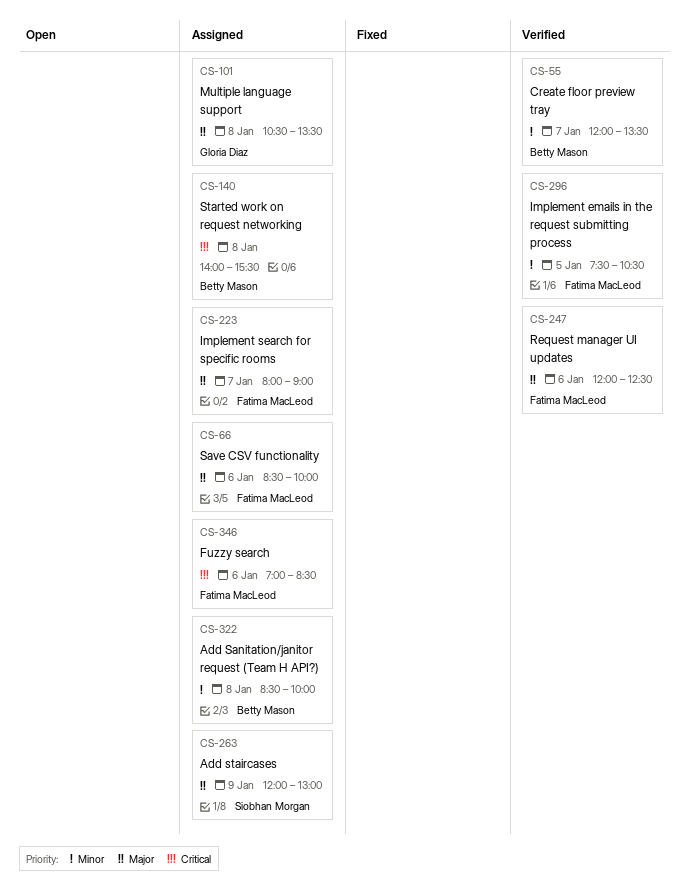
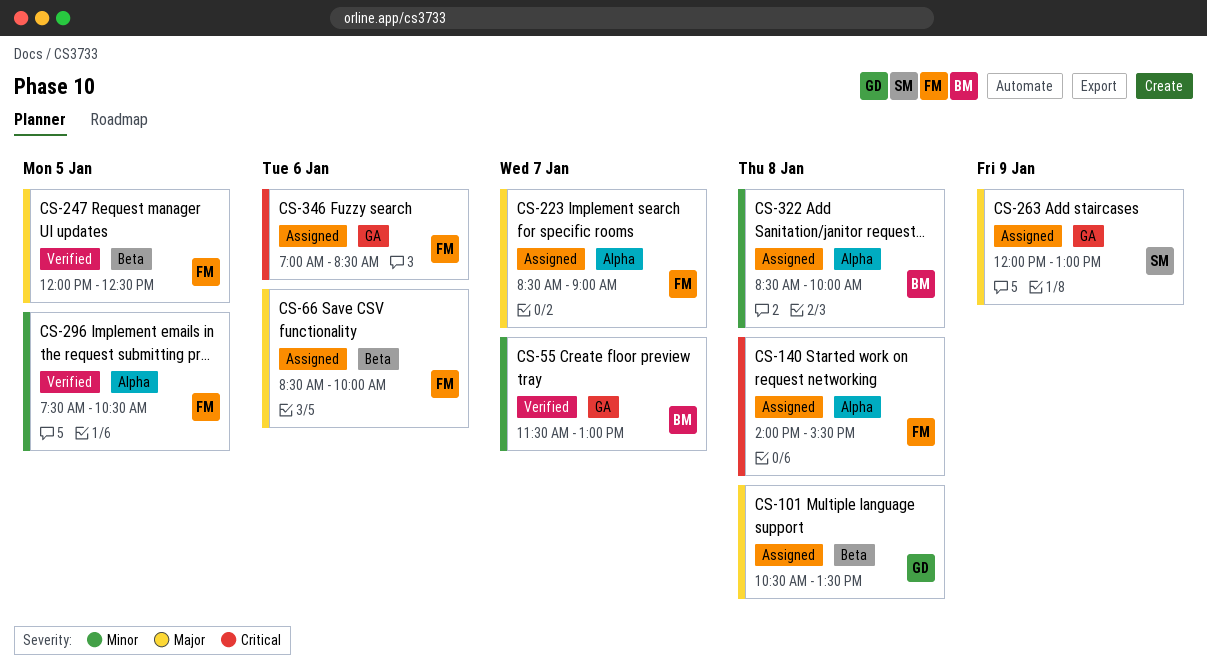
CS-55, begins: 12:00 -> 11:30
CS-55, ends: 13:30 -> 13:00
CS-140, owner: Betty Mason -> Fatima MacLeod
CS-223, begins: 08:00 -> 08:30
CS-247, day: Jan 6 -> Jan 5

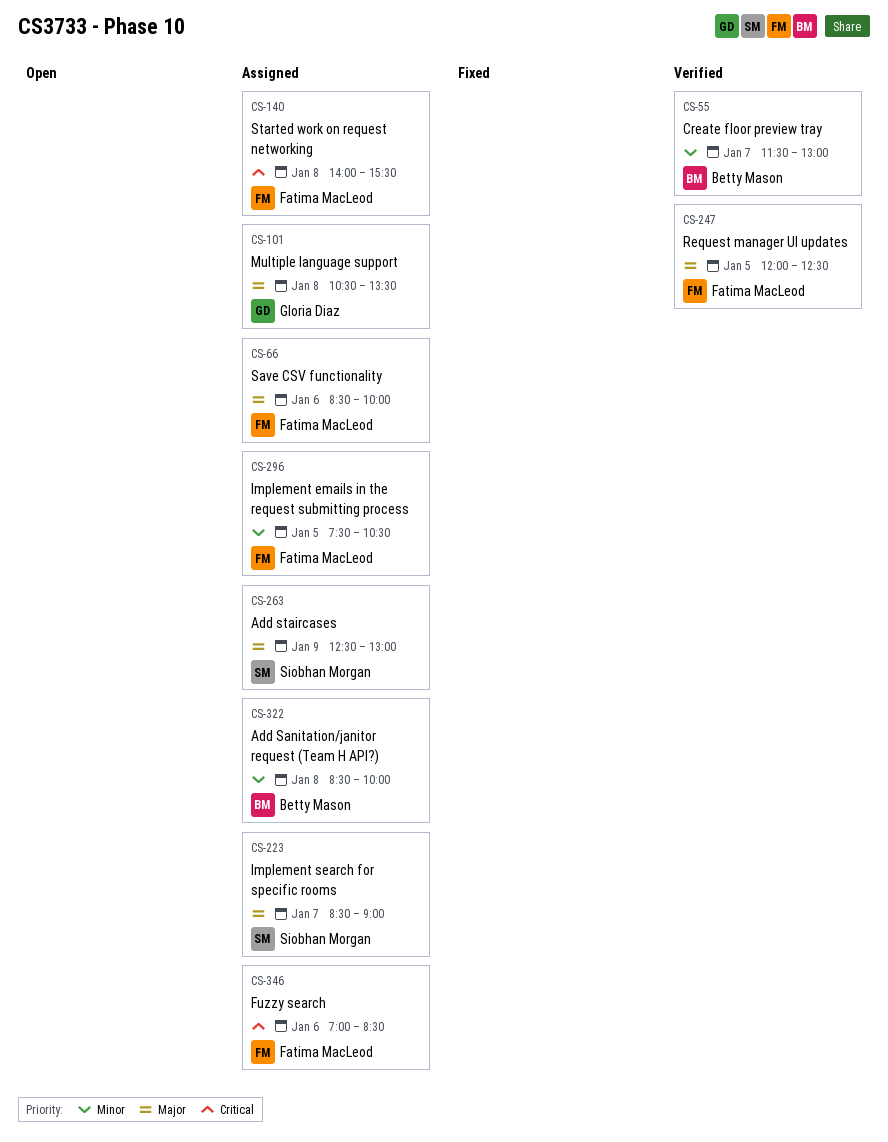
CS-223, owner: Fatima MacLeod -> Siobhan Morgan
CS-263, begins: 12:00 -> 12:30
CS-296, status: Verified -> Assigned

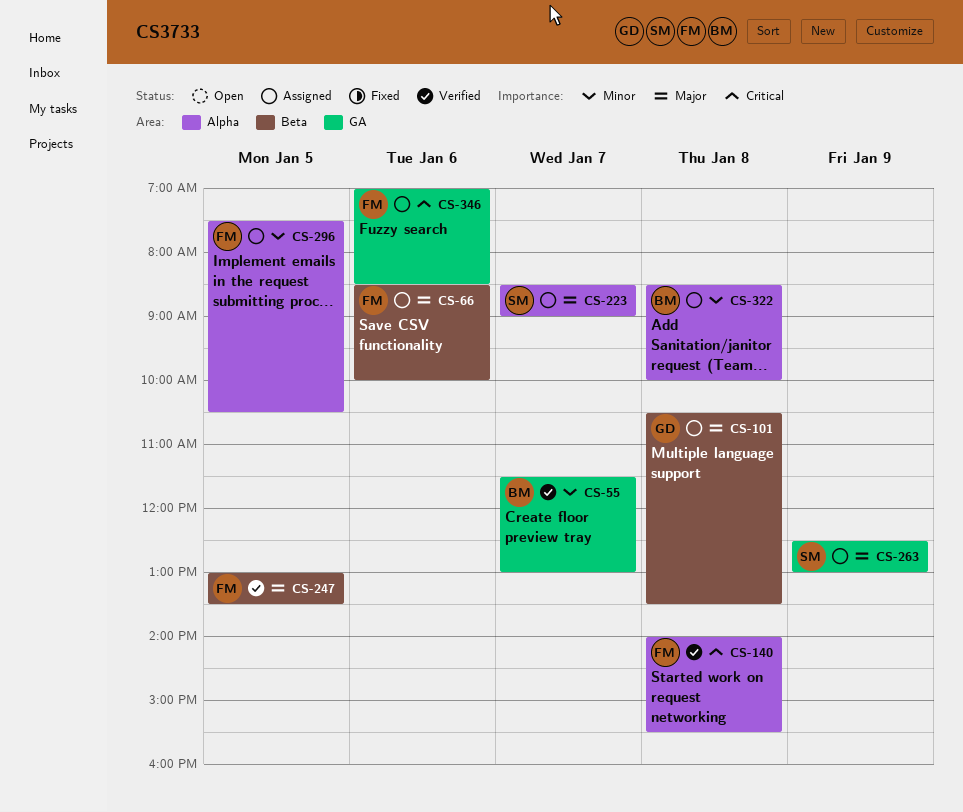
CS-140, status: Assigned -> Verified
CS-247, begins: 12:00 -> 13:00
CS-247, ends: 12:30 -> 13:30

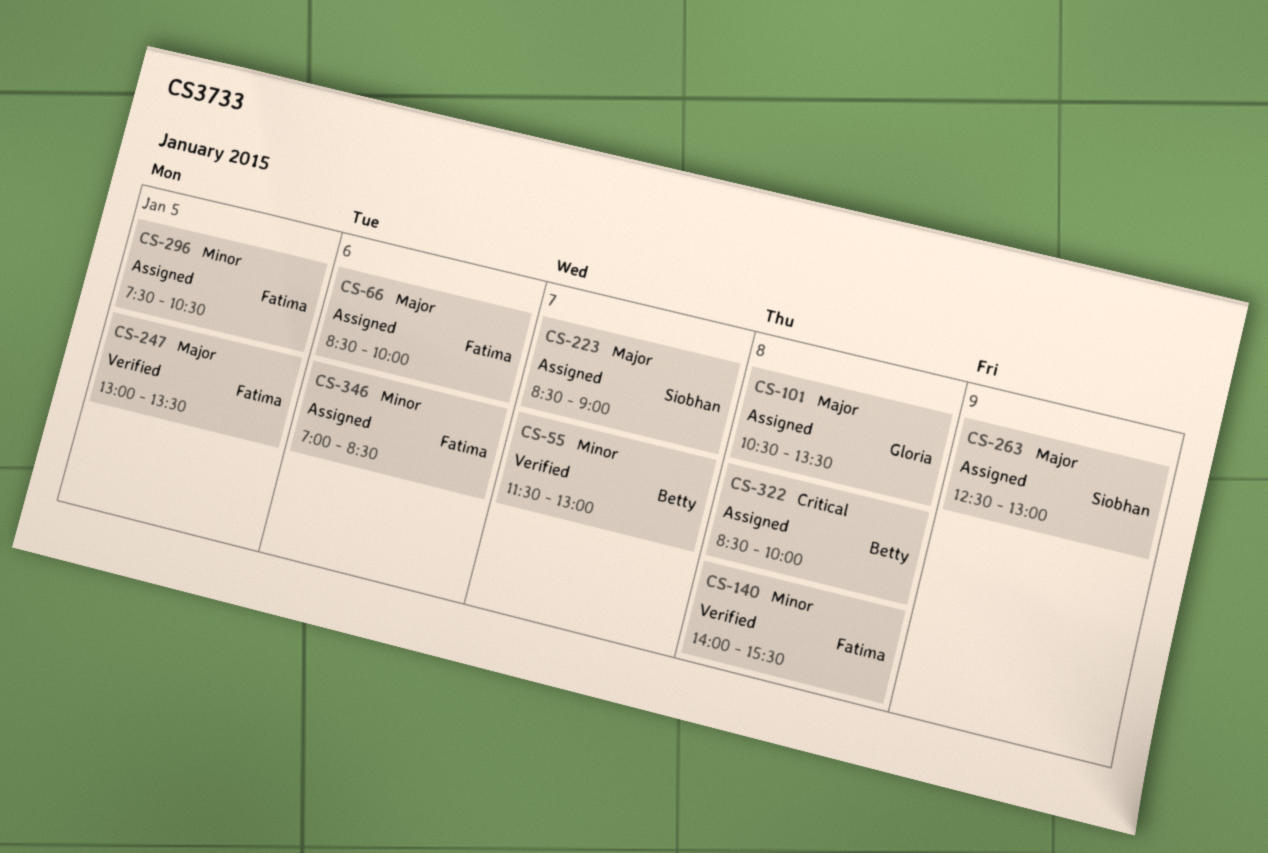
CS-140, priority: Critical -> Minor
CS-322, priority: Minor -> Critical
CS-346, priority: Critical -> Minor

